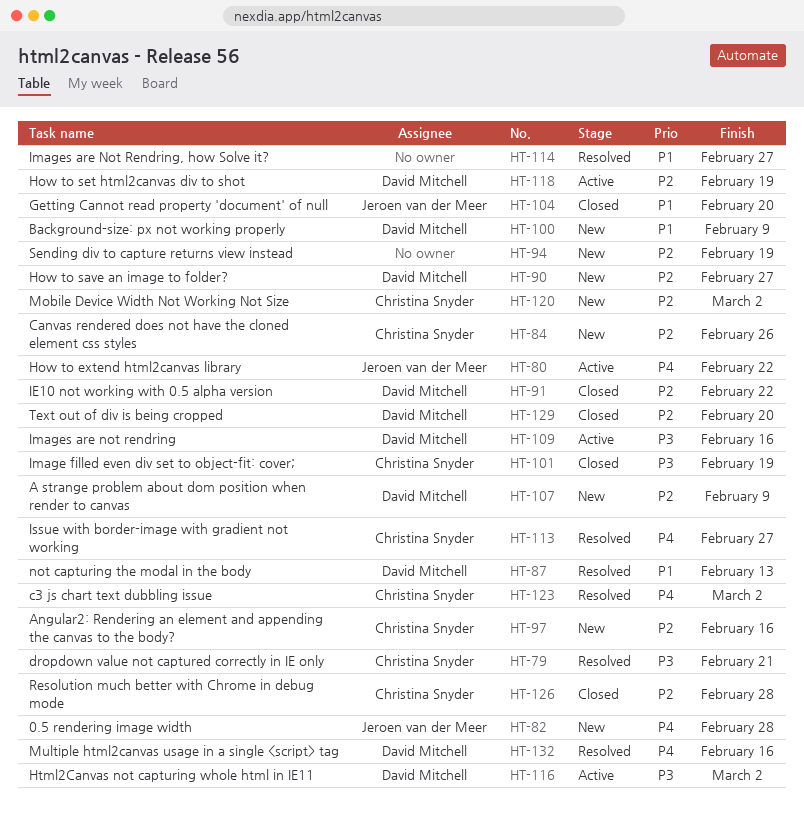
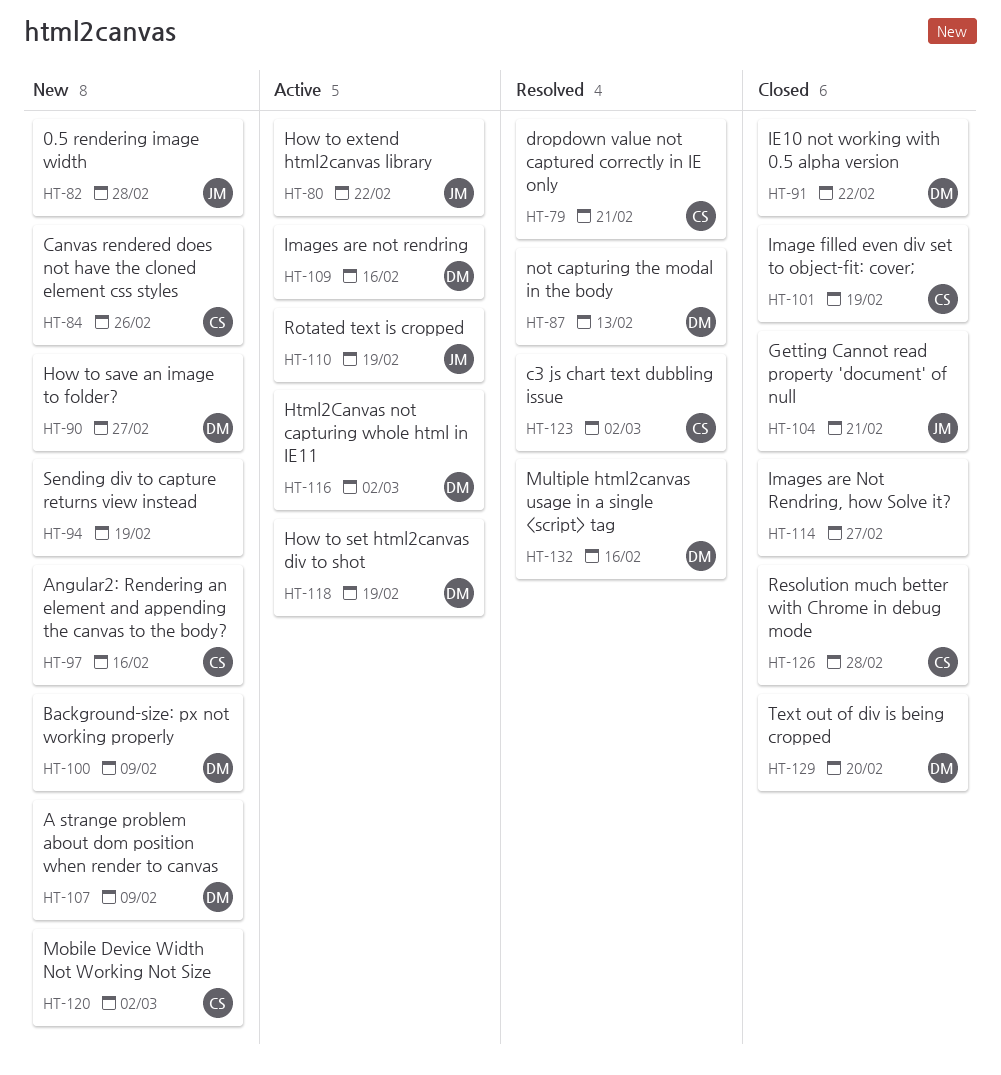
HT-104, due: Feb 20 -> Feb 21
HT-110: none -> present
HT-113: present -> none
HT-114, status: Resolved -> Closed

